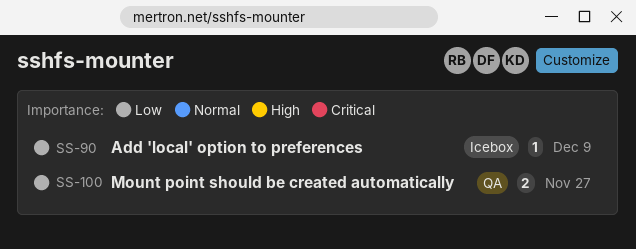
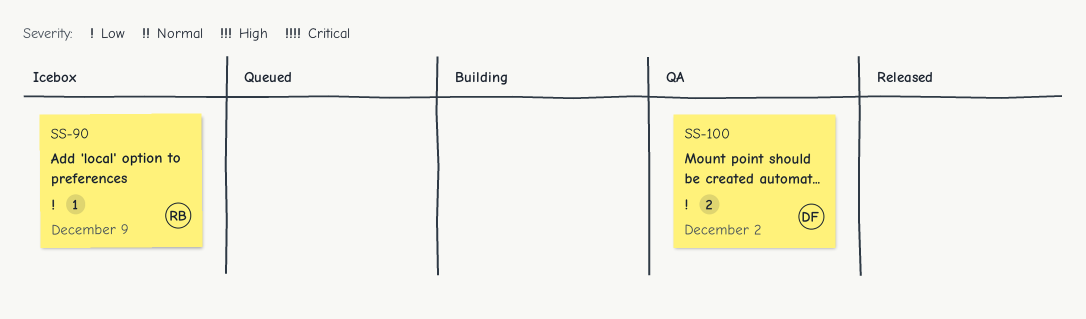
SS-100, due: Nov 27 -> Dec 2

